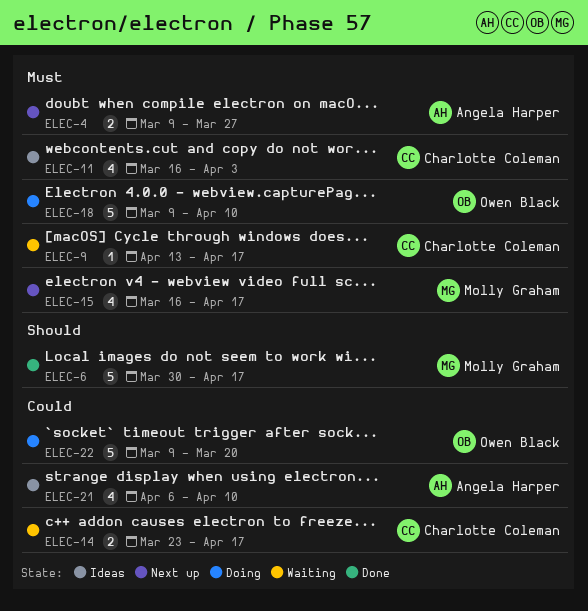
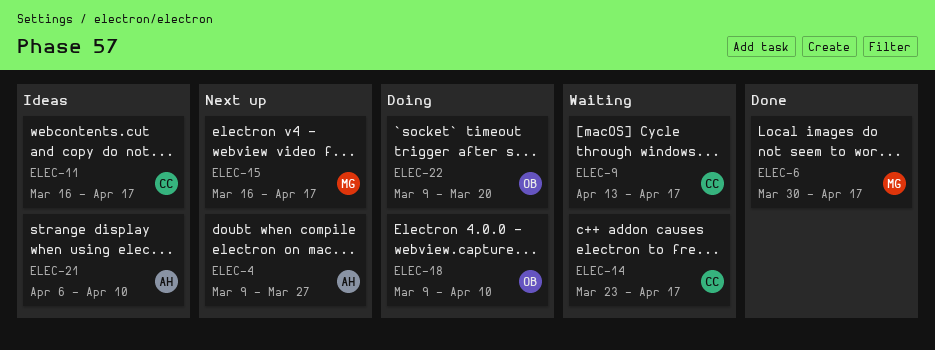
ELEC-11, due: Apr 3 -> Apr 17

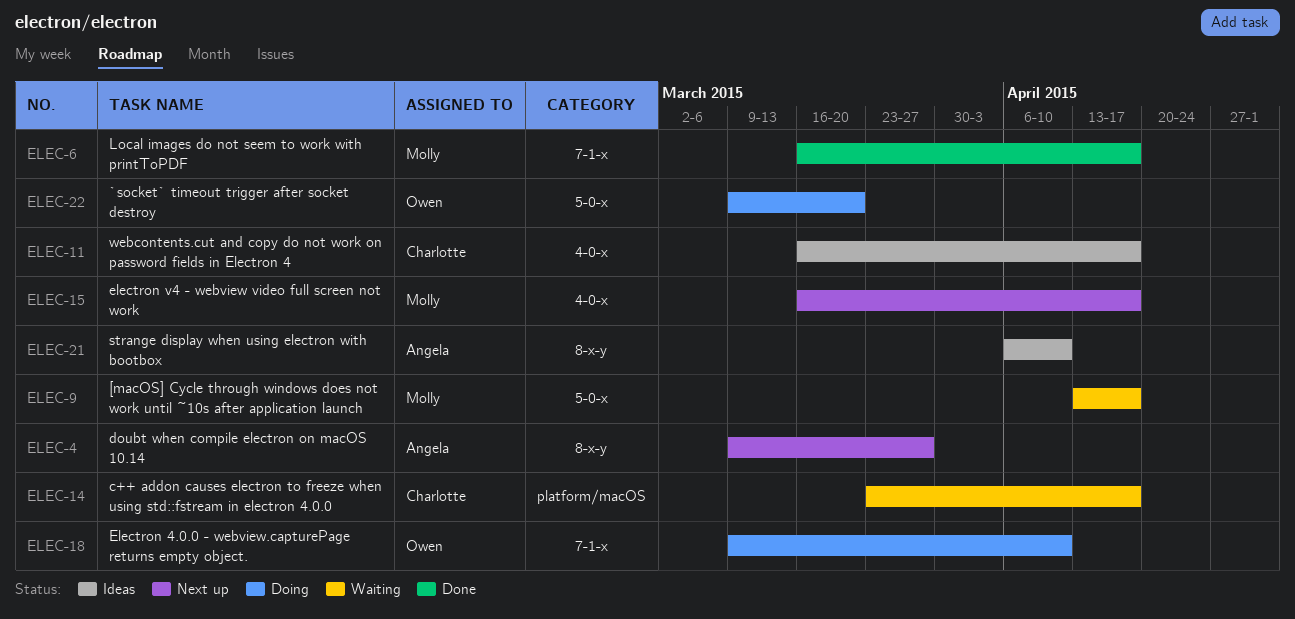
ELEC-6, start: Mar 30 -> Mar 16
ELEC-9, owner: Charlotte -> Molly

